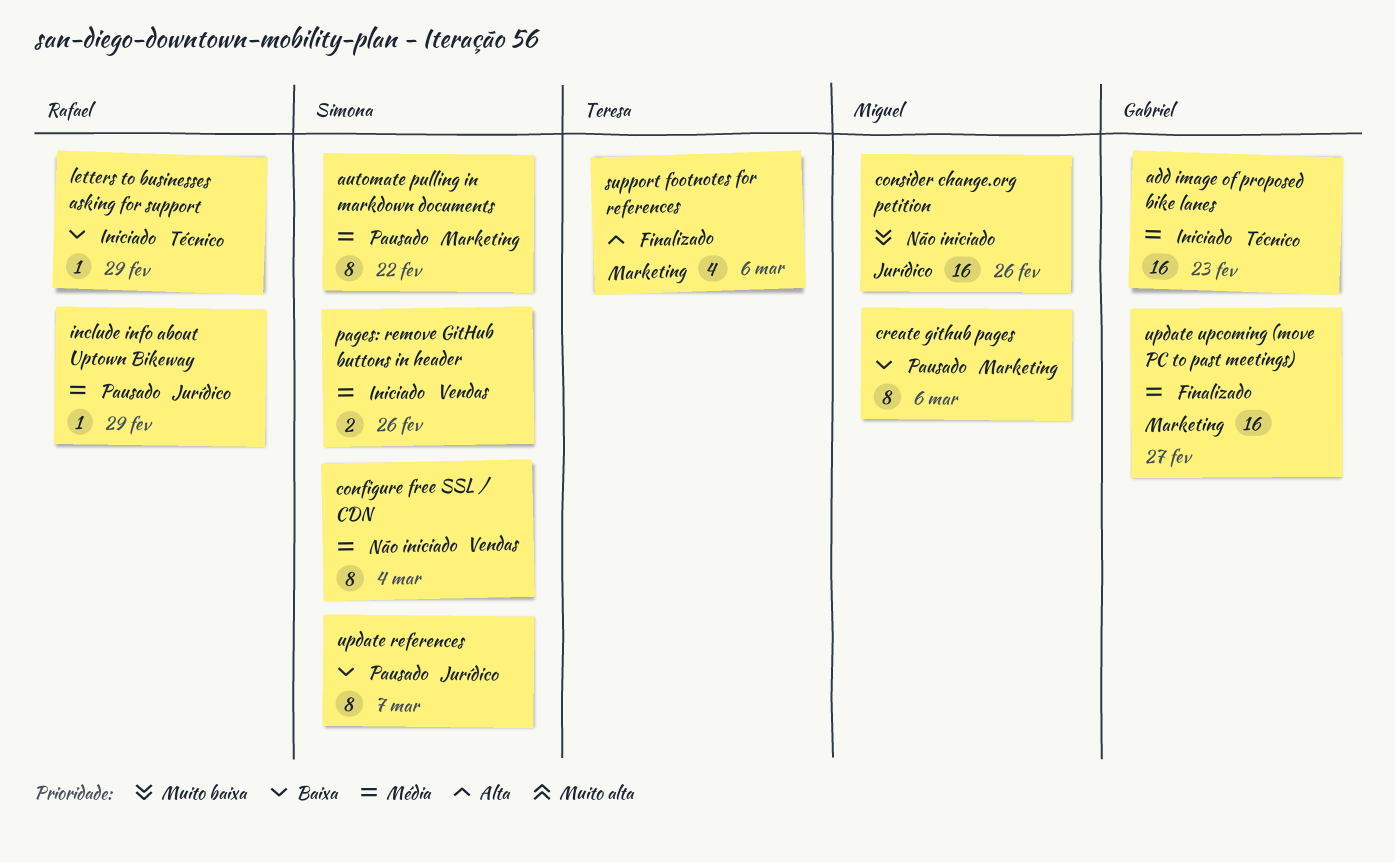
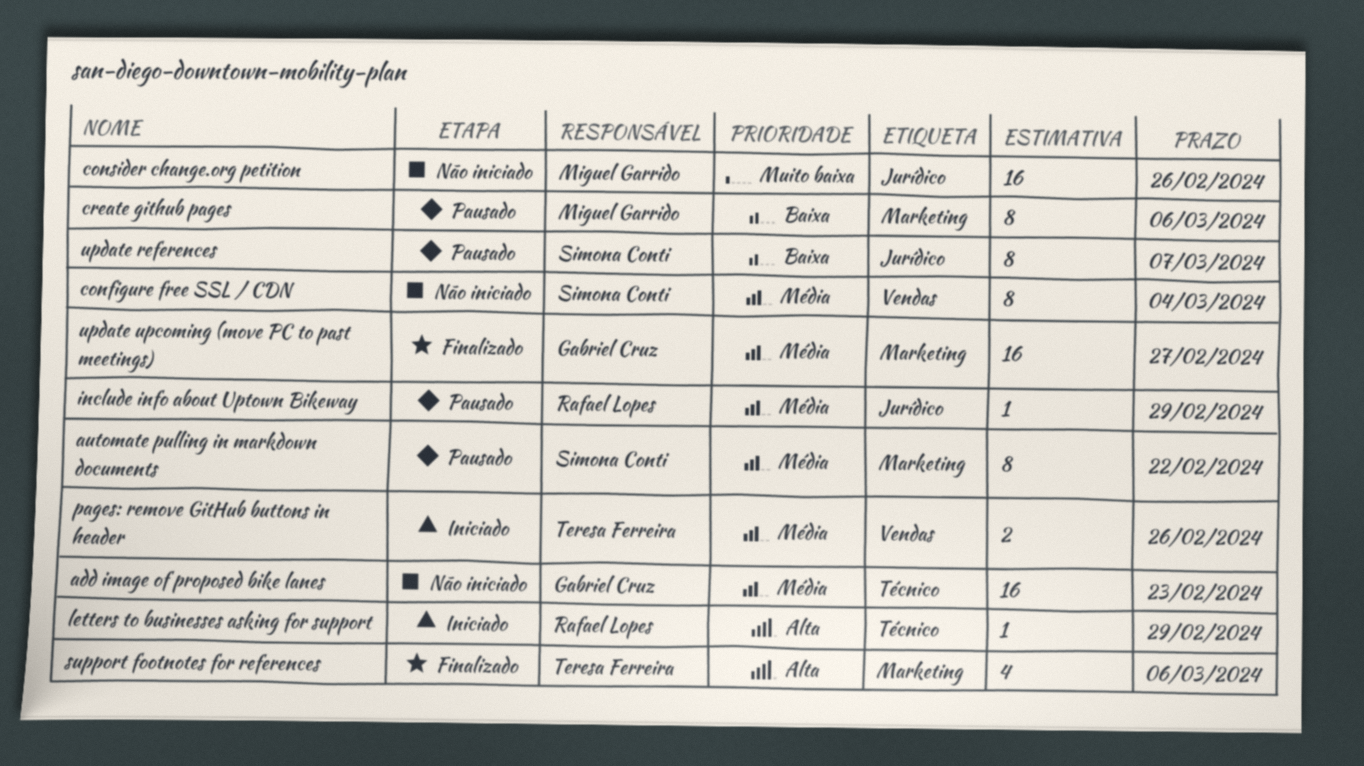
add image of proposed bike lanes, status: Iniciado -> Não iniciado
letters to businesses asking for support, priority: Baixa -> Alta
pages: remove GitHub buttons in header, owner: Simona Conti -> Teresa Ferreira

